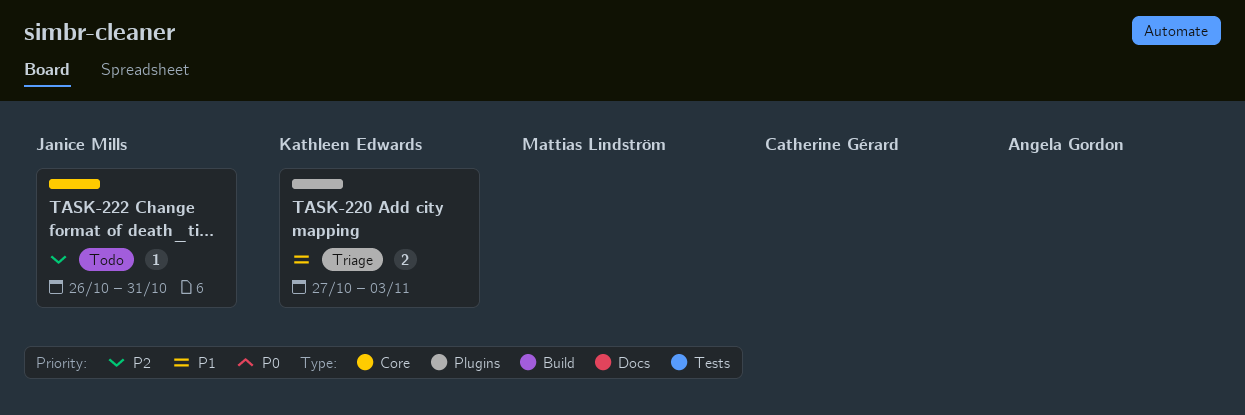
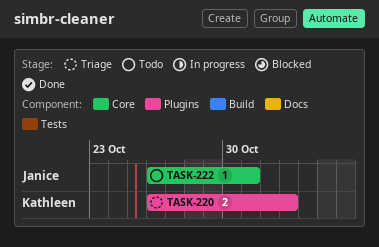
TASK-220, start: Oct 27 -> Oct 26
TASK-220, due: Nov 3 -> Nov 2

